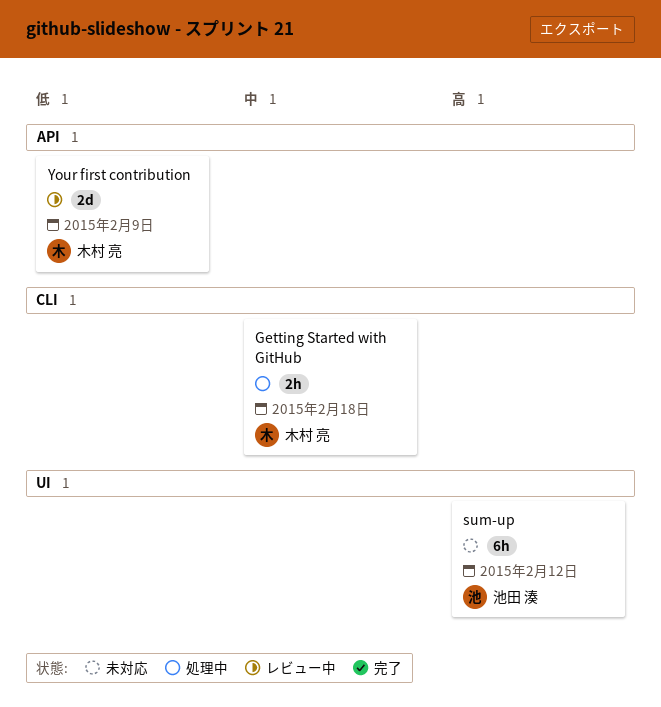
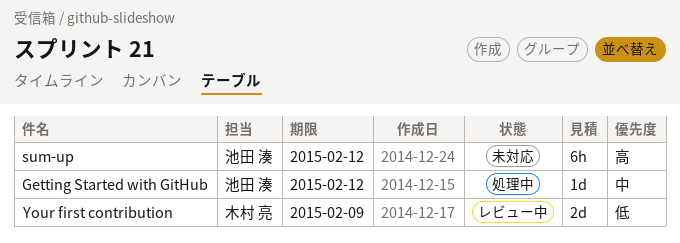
Getting Started with GitHub, owner: 木村 亮 -> 池田 湊
Getting Started with GitHub, estimate: 2h -> 1d
Getting Started with GitHub, due: Feb 18 -> Feb 12

